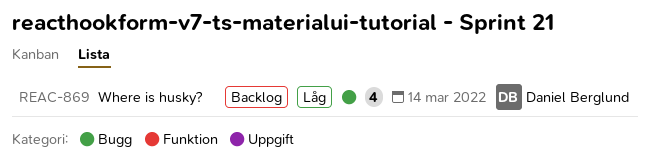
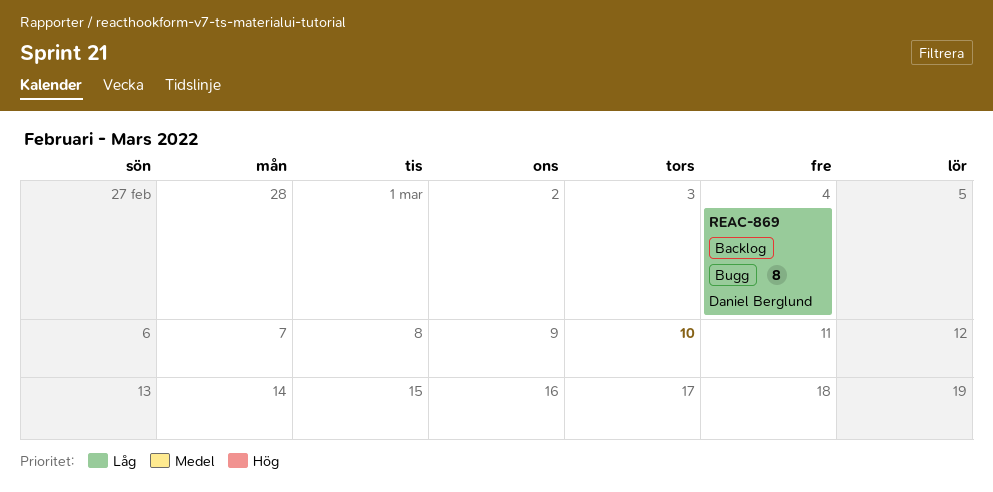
REAC-869, estimate: 4 -> 8
REAC-869, due: Mar 14 -> Mar 4

